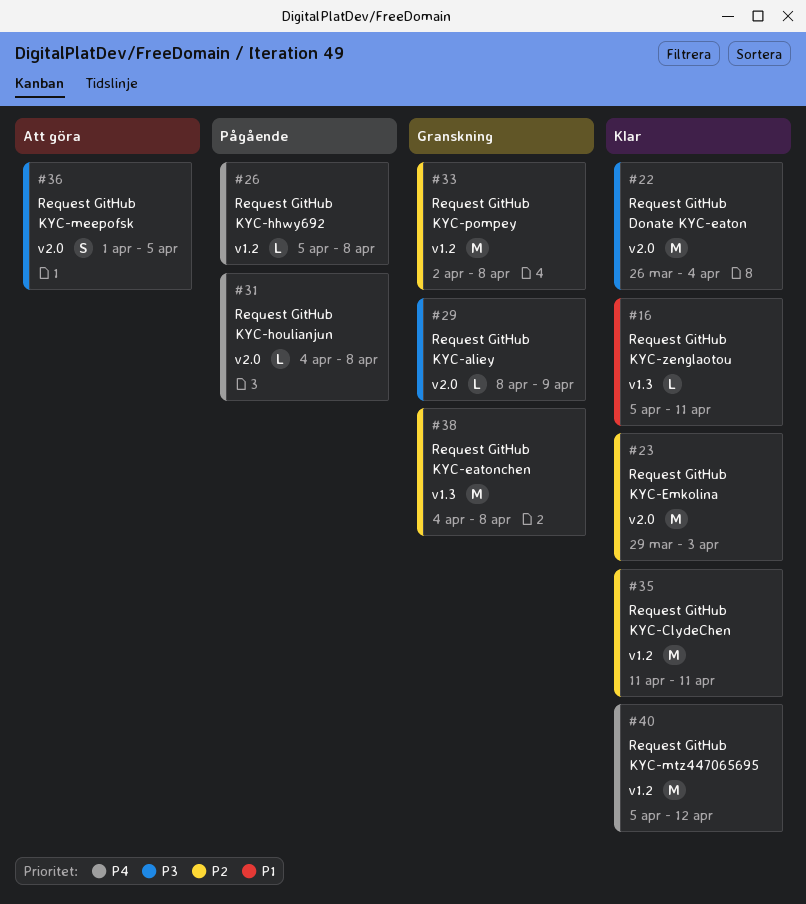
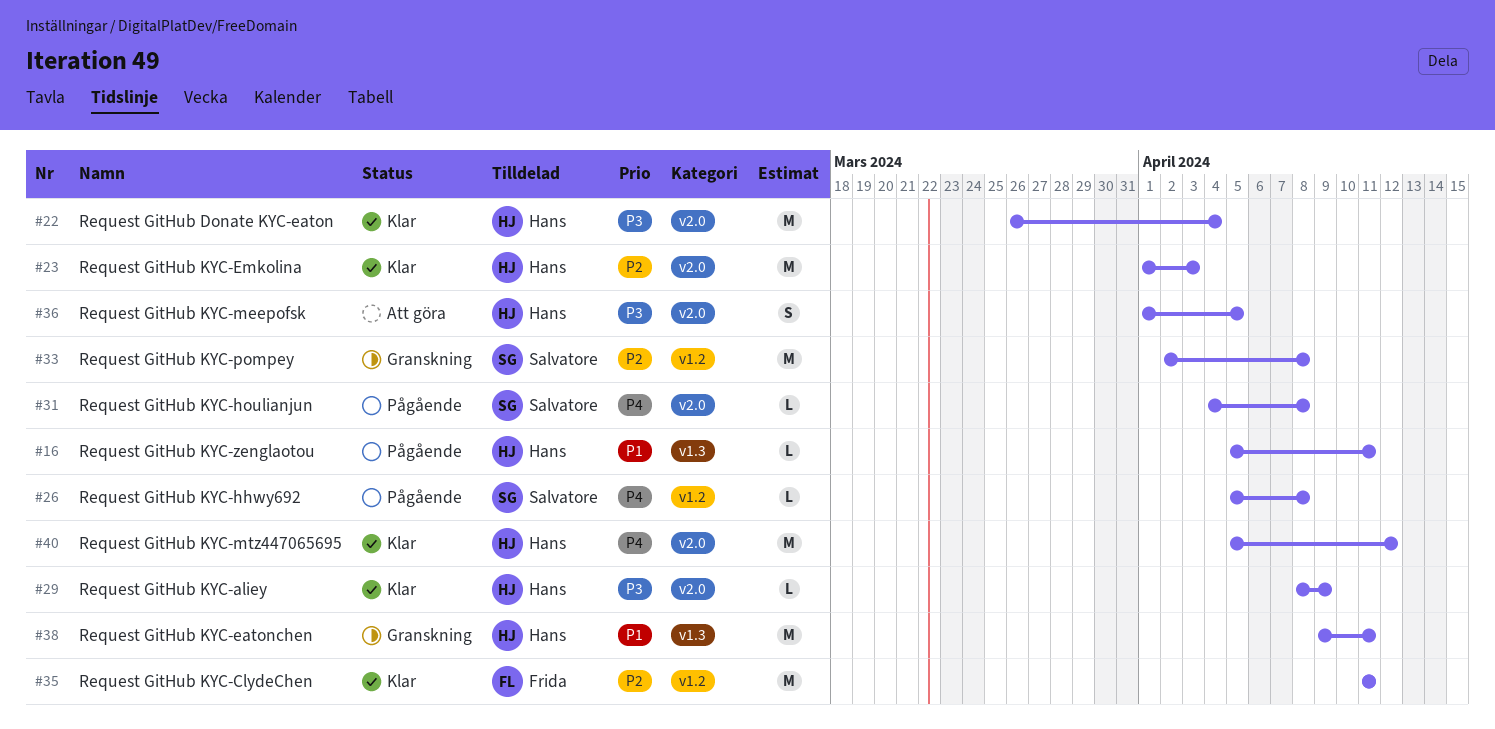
#16, status: Klar -> Pågående
#23, start: Mar 29 -> Apr 1
#29, status: Granskning -> Klar
#38, priority: P2 -> P1
#38, start: Apr 4 -> Apr 9
#38, due: Apr 8 -> Apr 11
#40, label: v1.2 -> v2.0

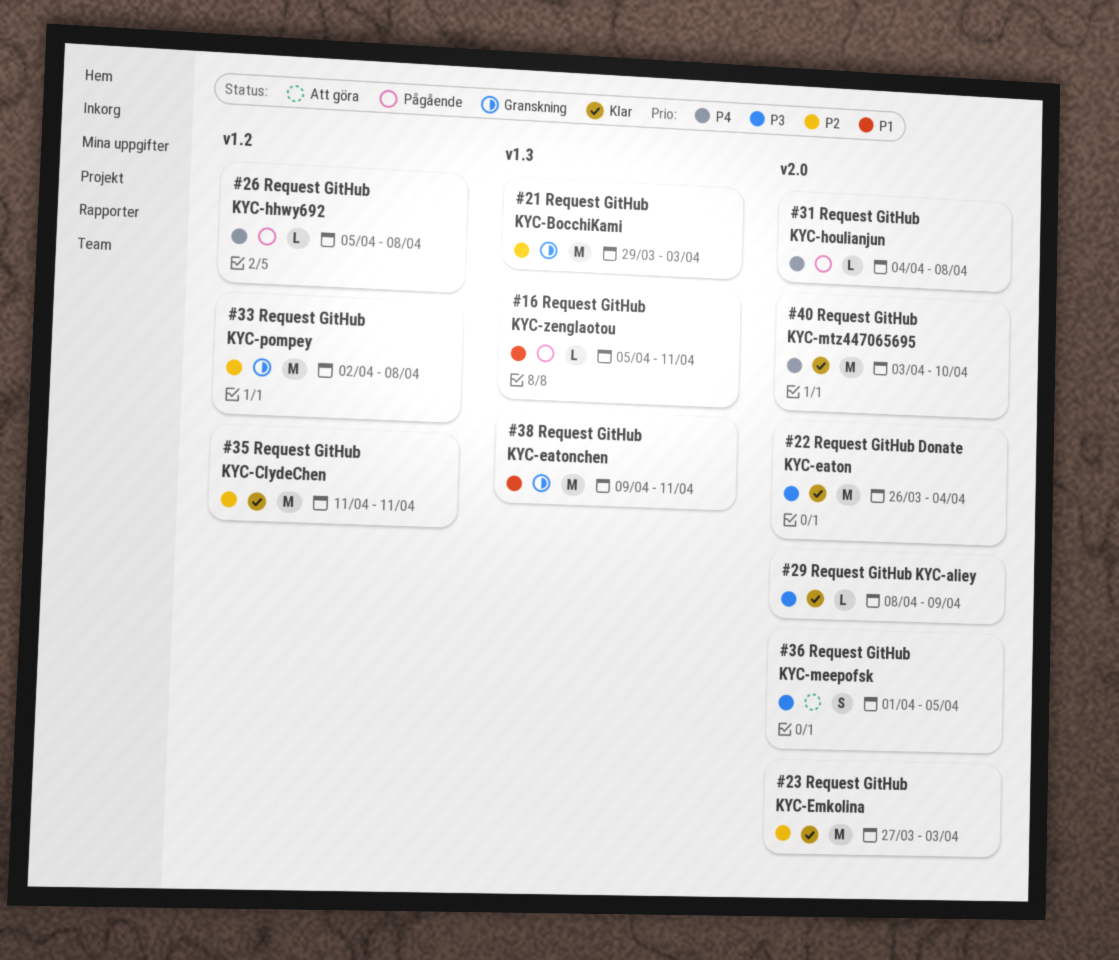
#21: none -> present
#23, start: Apr 1 -> Mar 27
#40, start: Apr 5 -> Apr 3
#40, due: Apr 12 -> Apr 10

